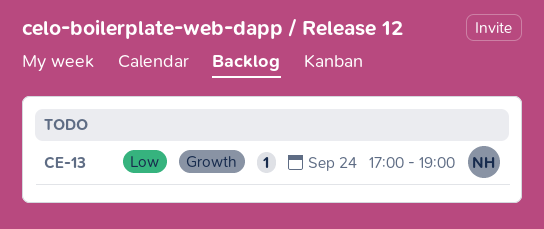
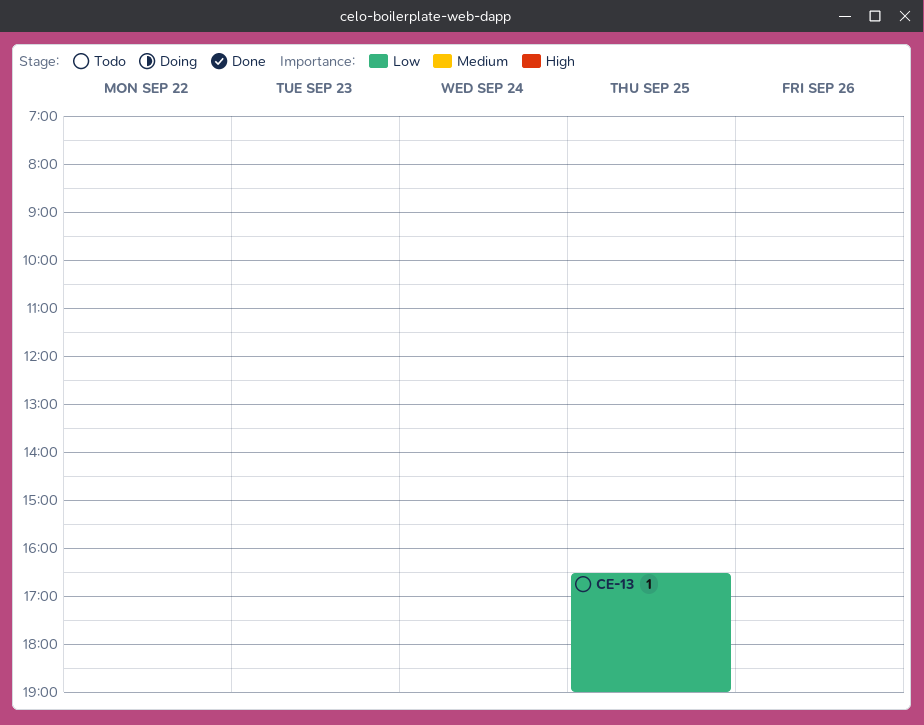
CE-13, day: Sep 24 -> Sep 25
CE-13, begins: 17:00 -> 16:30

